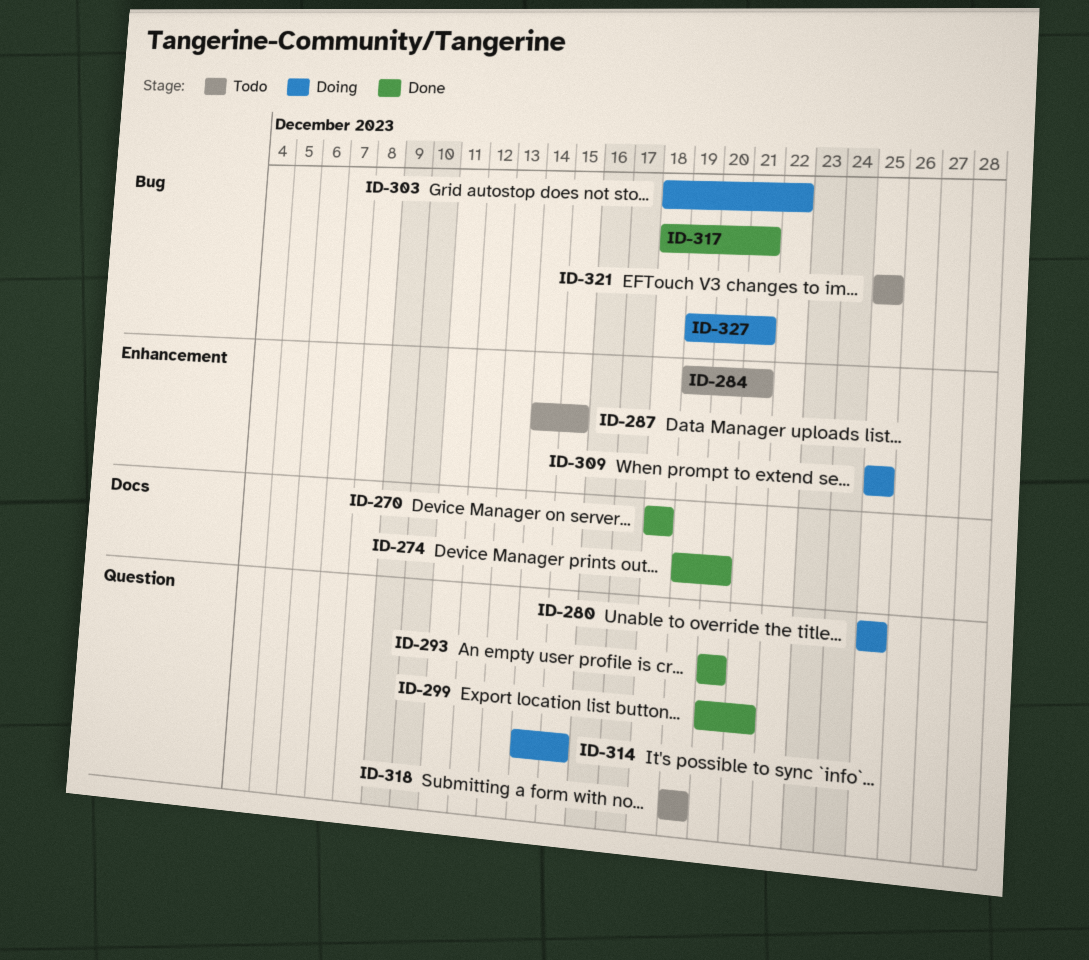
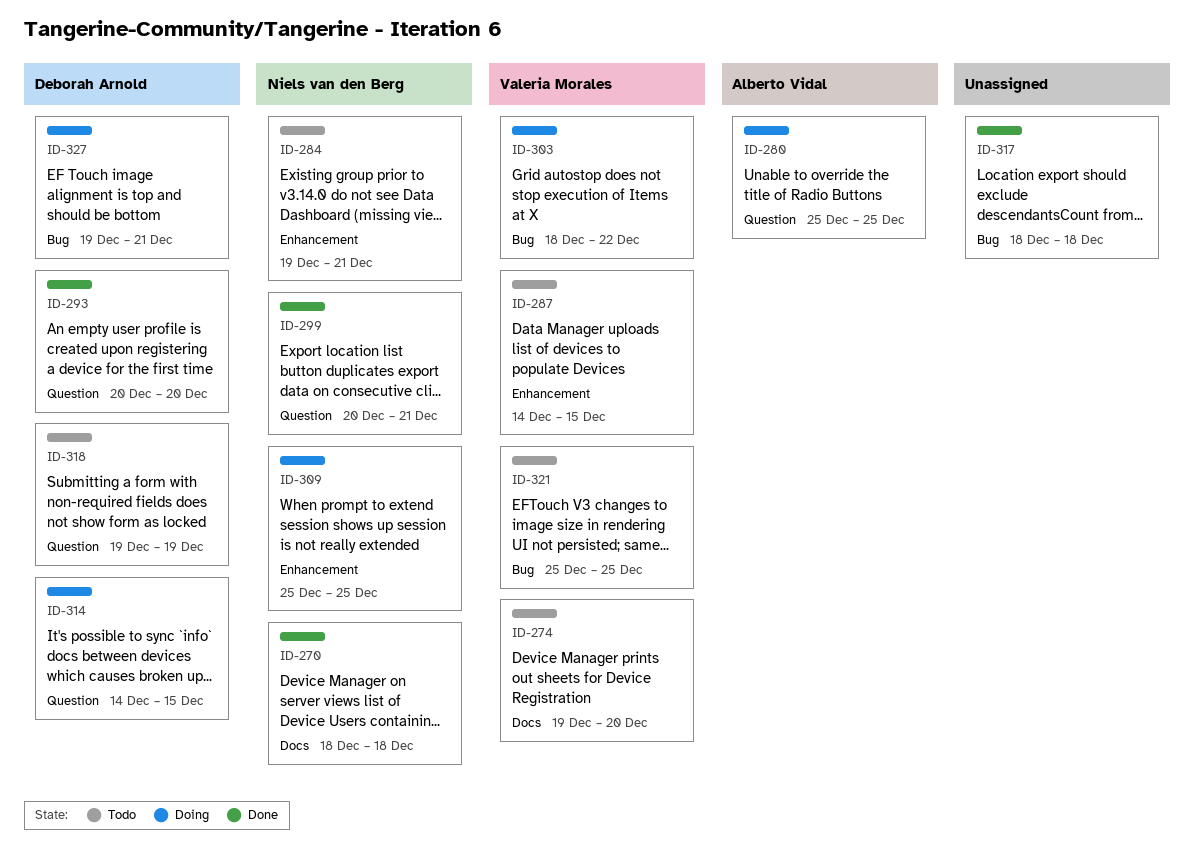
ID-274, status: Done -> Todo
ID-317, due: Dec 21 -> Dec 18

